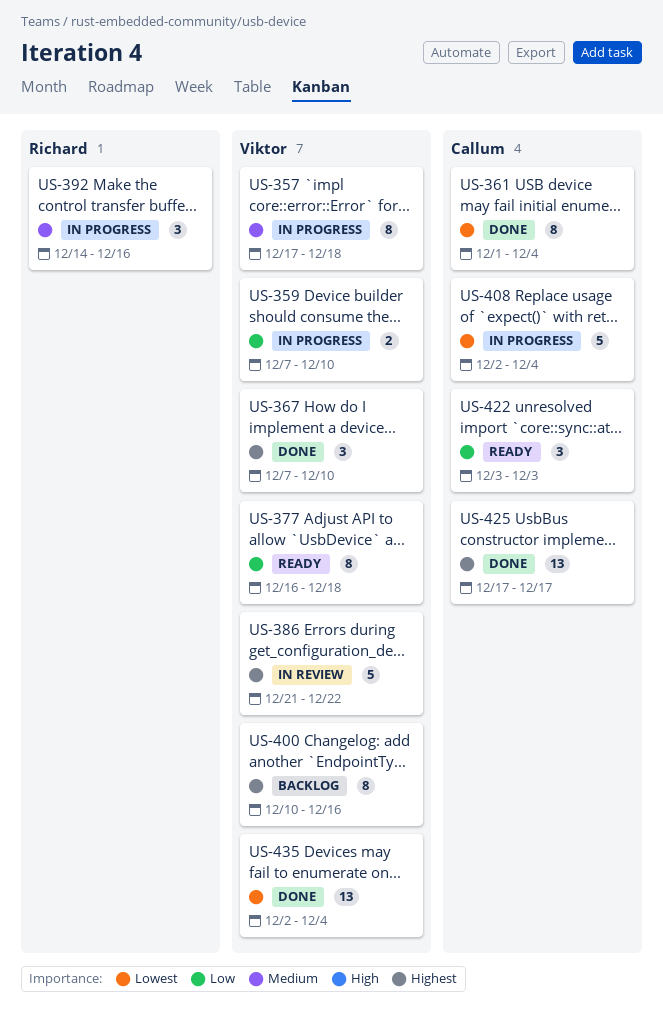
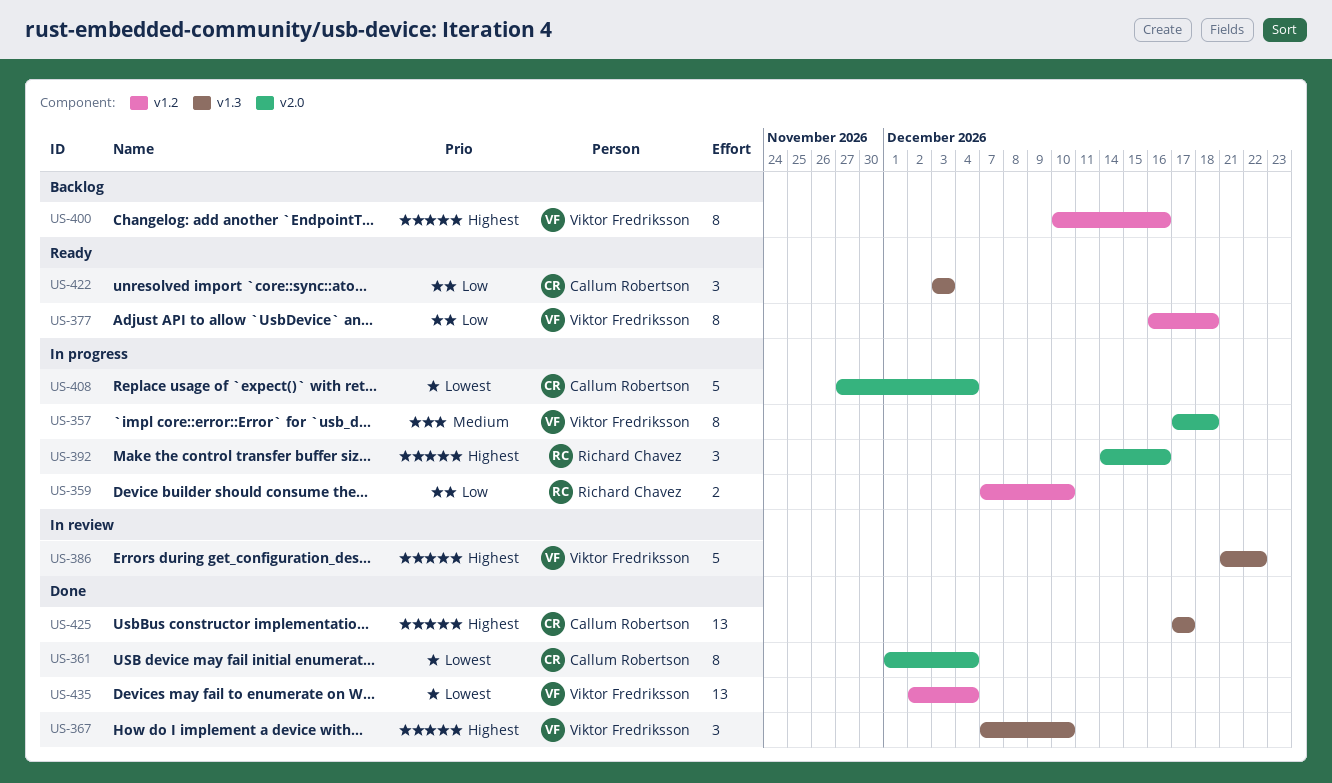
US-359, owner: Viktor Fredriksson -> Richard Chavez
US-392, priority: Medium -> Highest
US-408, start: Dec 2 -> Nov 27

